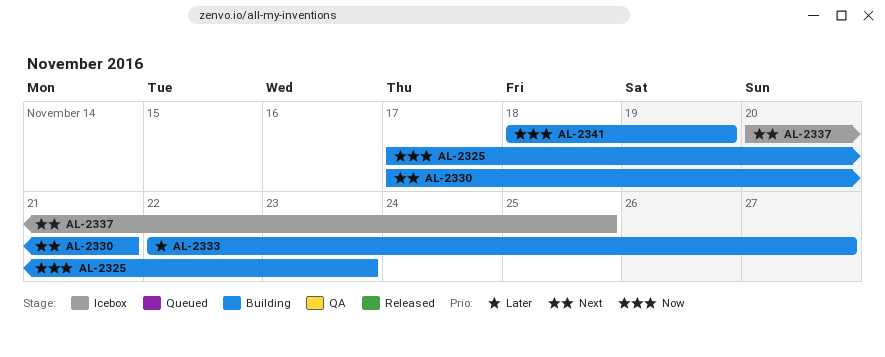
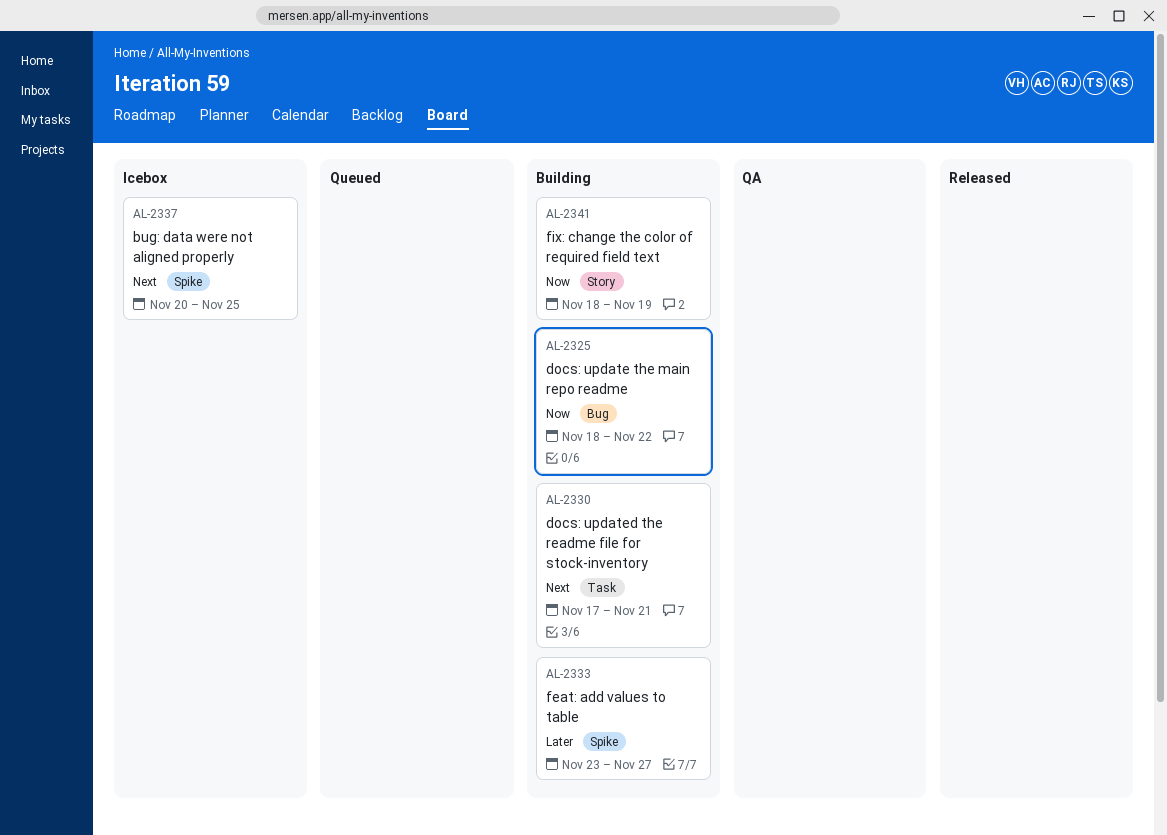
AL-2325, start: Nov 17 -> Nov 18
AL-2325, due: Nov 23 -> Nov 22
AL-2333, start: Nov 22 -> Nov 23

